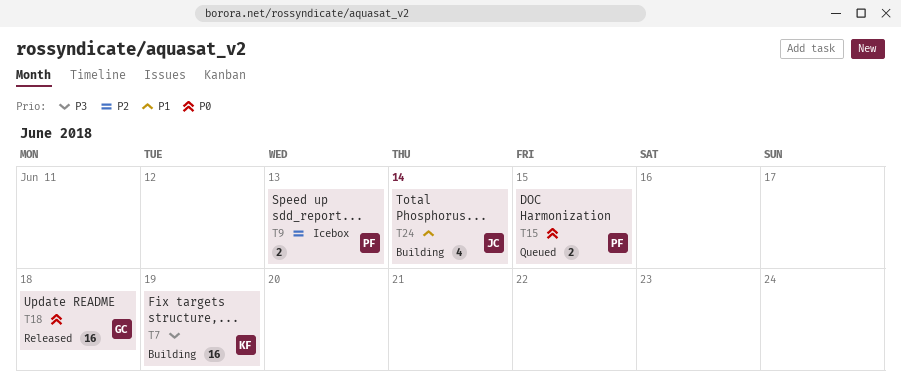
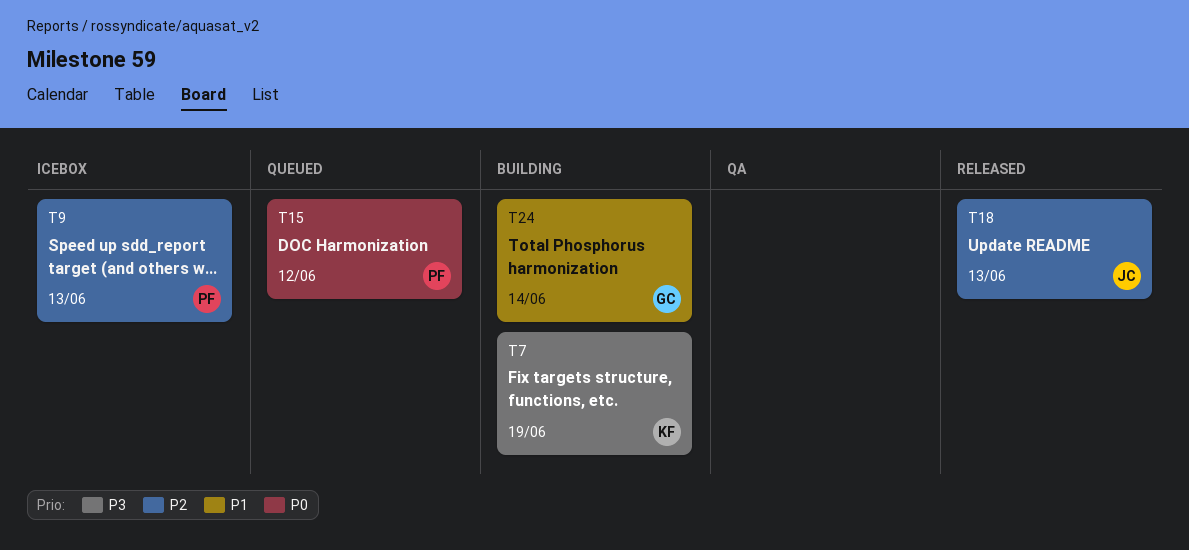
T15, due: Jun 15 -> Jun 12
T18, owner: GC -> JC
T18, priority: P0 -> P2
T18, due: Jun 18 -> Jun 13
T24, owner: JC -> GC

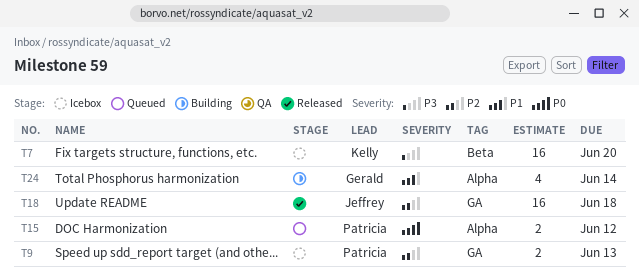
T7, status: Building -> Icebox
T7, due: Jun 19 -> Jun 20
T18, due: Jun 13 -> Jun 18

